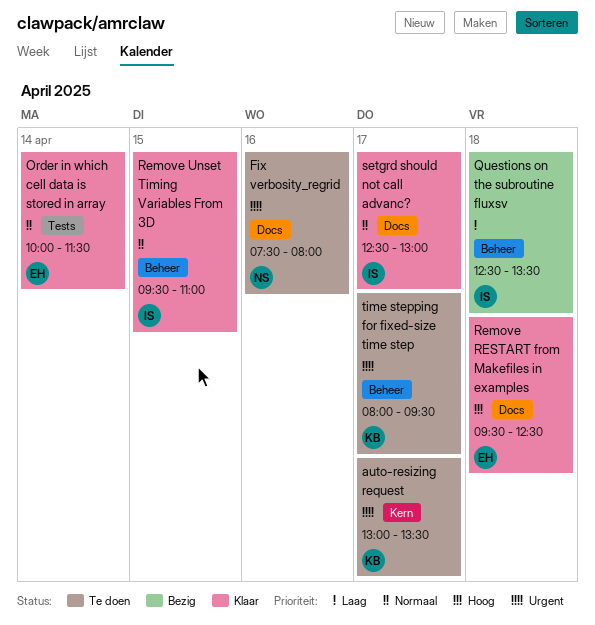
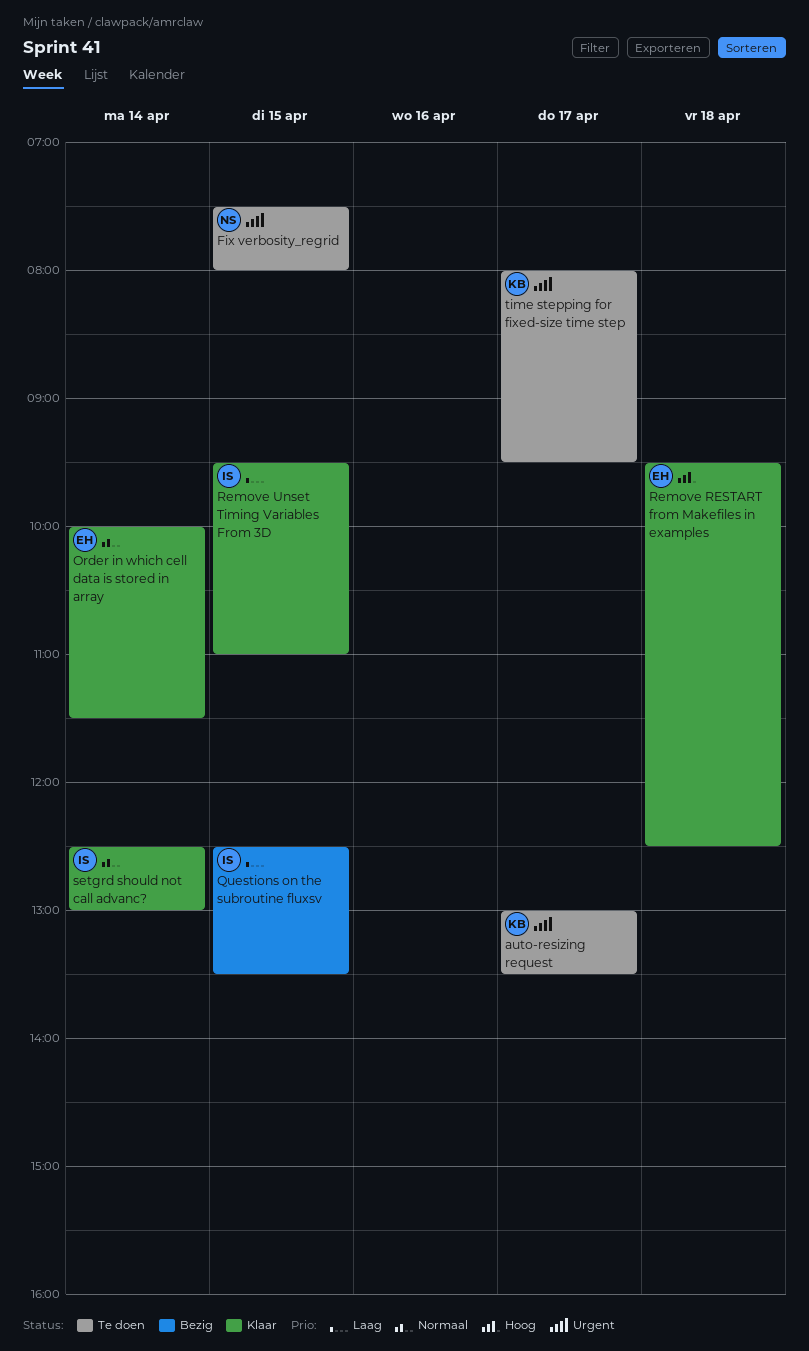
Fix verbosity_regrid, day: Apr 16 -> Apr 15
Questions on the subroutine fluxsv, day: Apr 18 -> Apr 15
Remove Unset Timing Variables From 3D, priority: Normaal -> Laag
setgrd should not call advanc?, day: Apr 17 -> Apr 14

